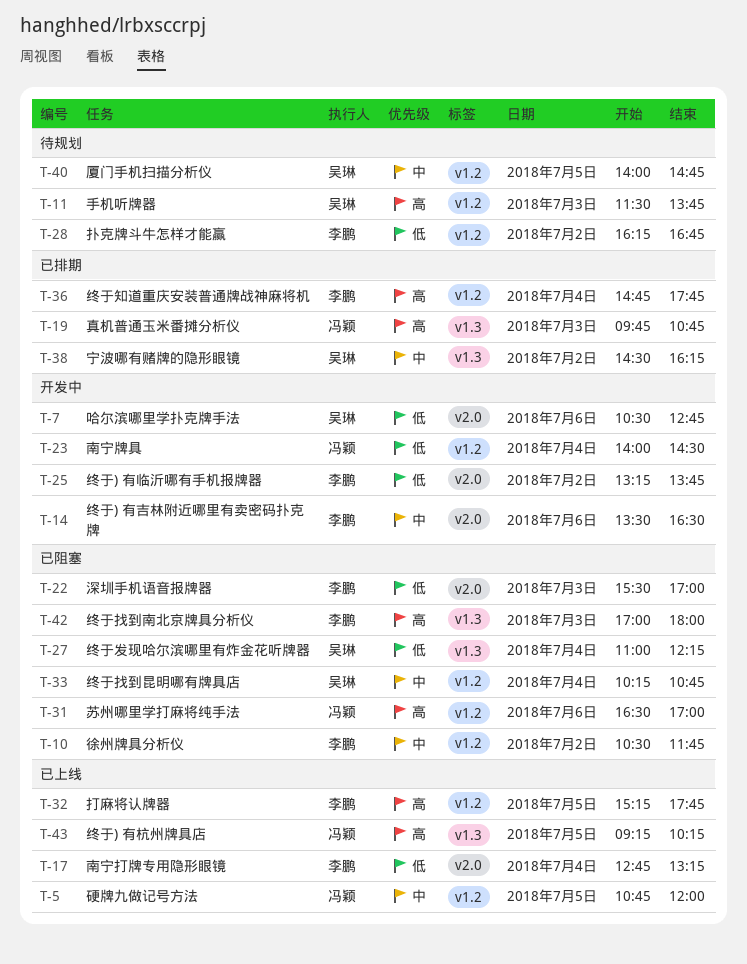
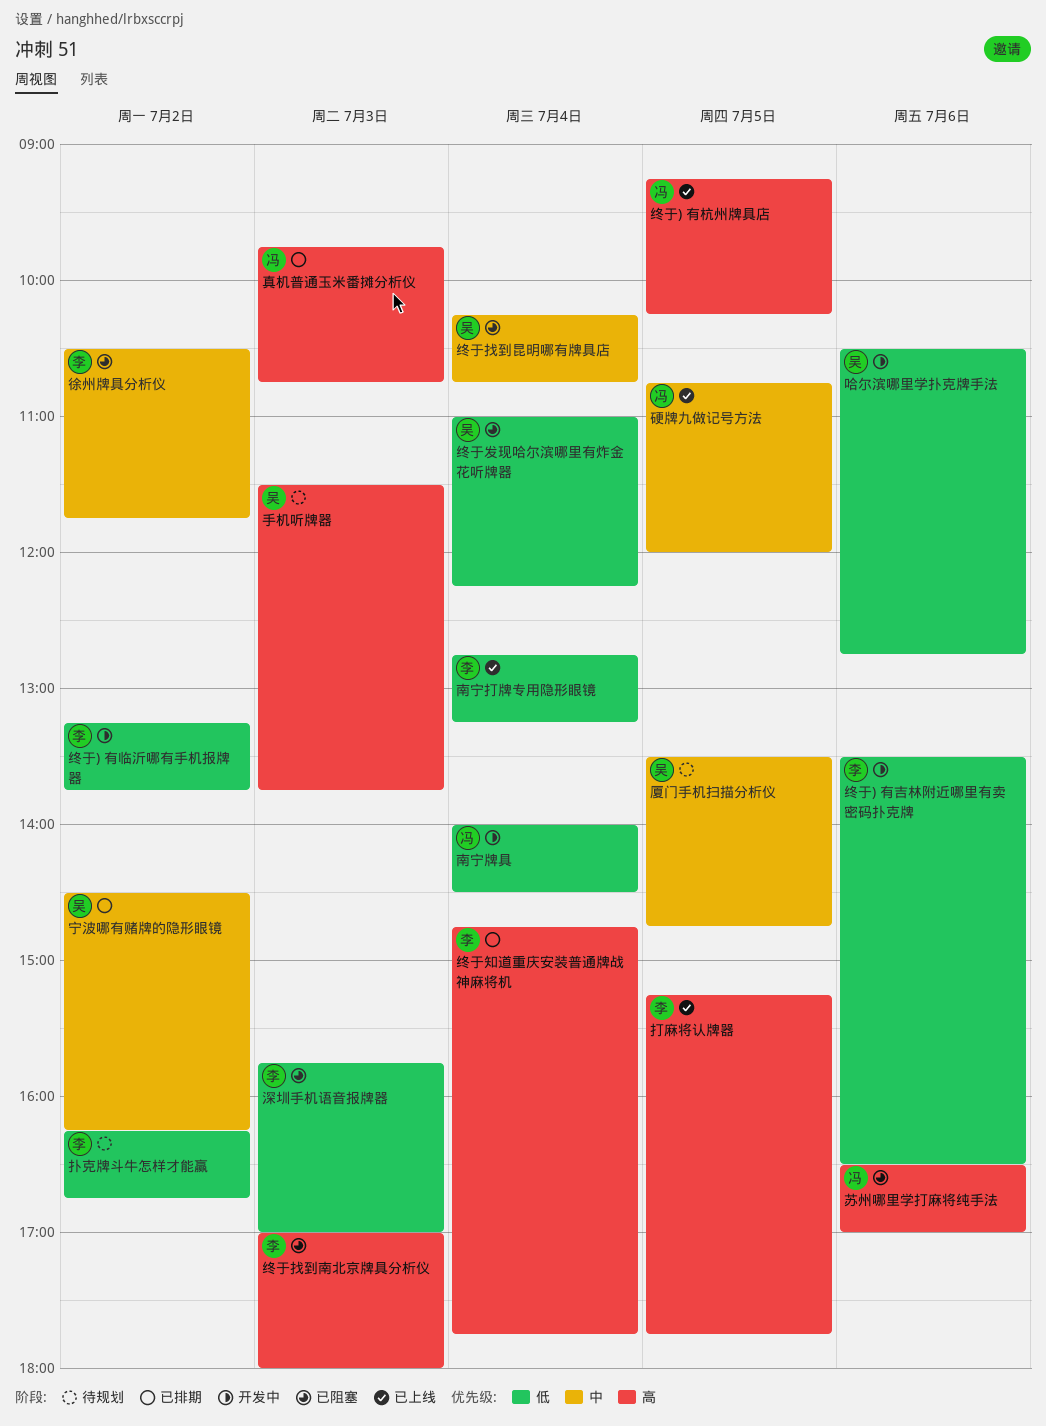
厦门手机扫描分析仪, begins: 14:00 -> 13:30
深圳手机语音报牌器, begins: 15:30 -> 15:45
终于) 有吉林附近哪里有卖密码扑克牌, priority: 中 -> 低

